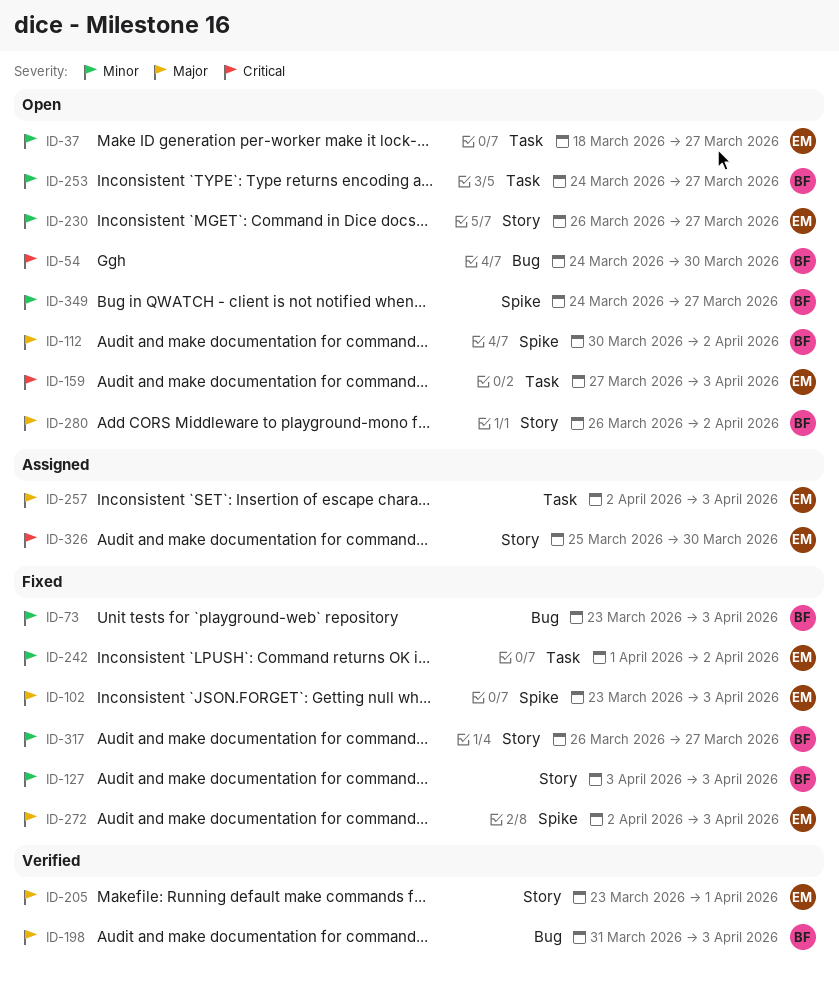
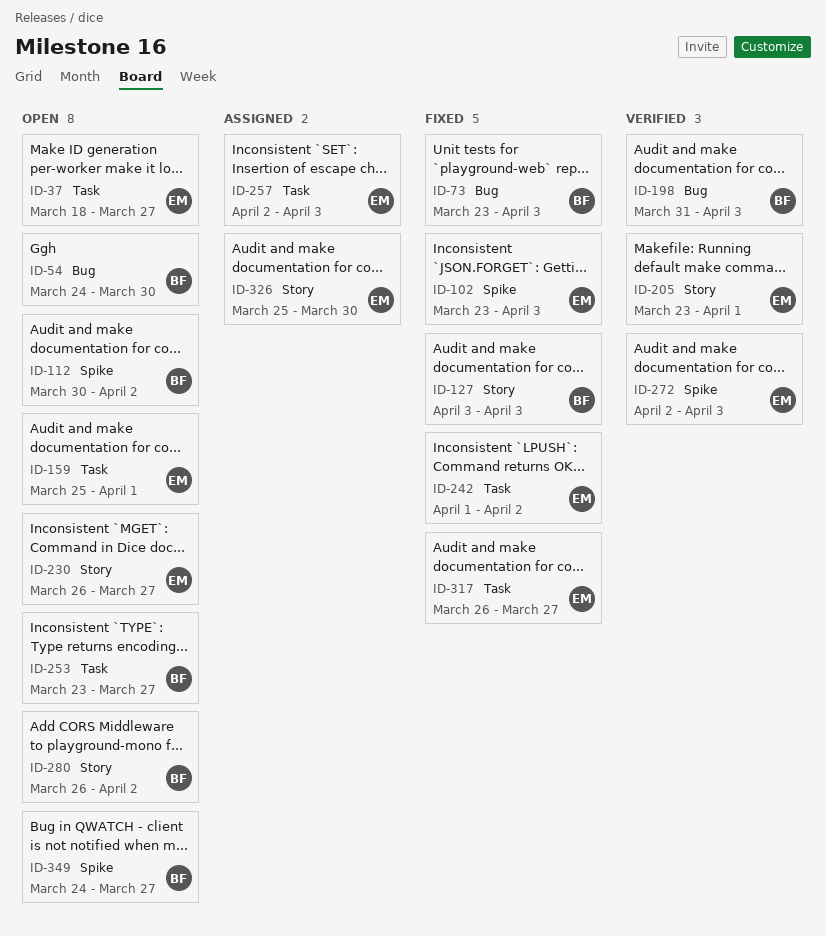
ID-159, start: Mar 27 -> Mar 25
ID-159, due: Apr 3 -> Apr 1
ID-253, start: Mar 24 -> Mar 23
ID-272, status: Fixed -> Verified
ID-317, owner: BF -> EM
ID-317, label: Story -> Task

